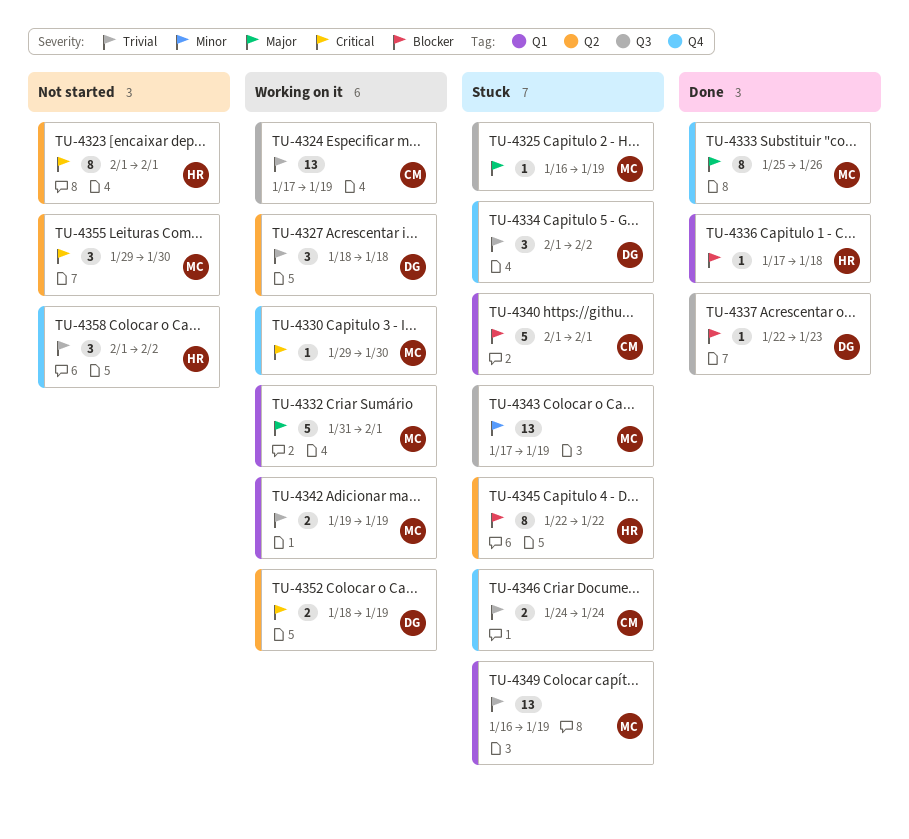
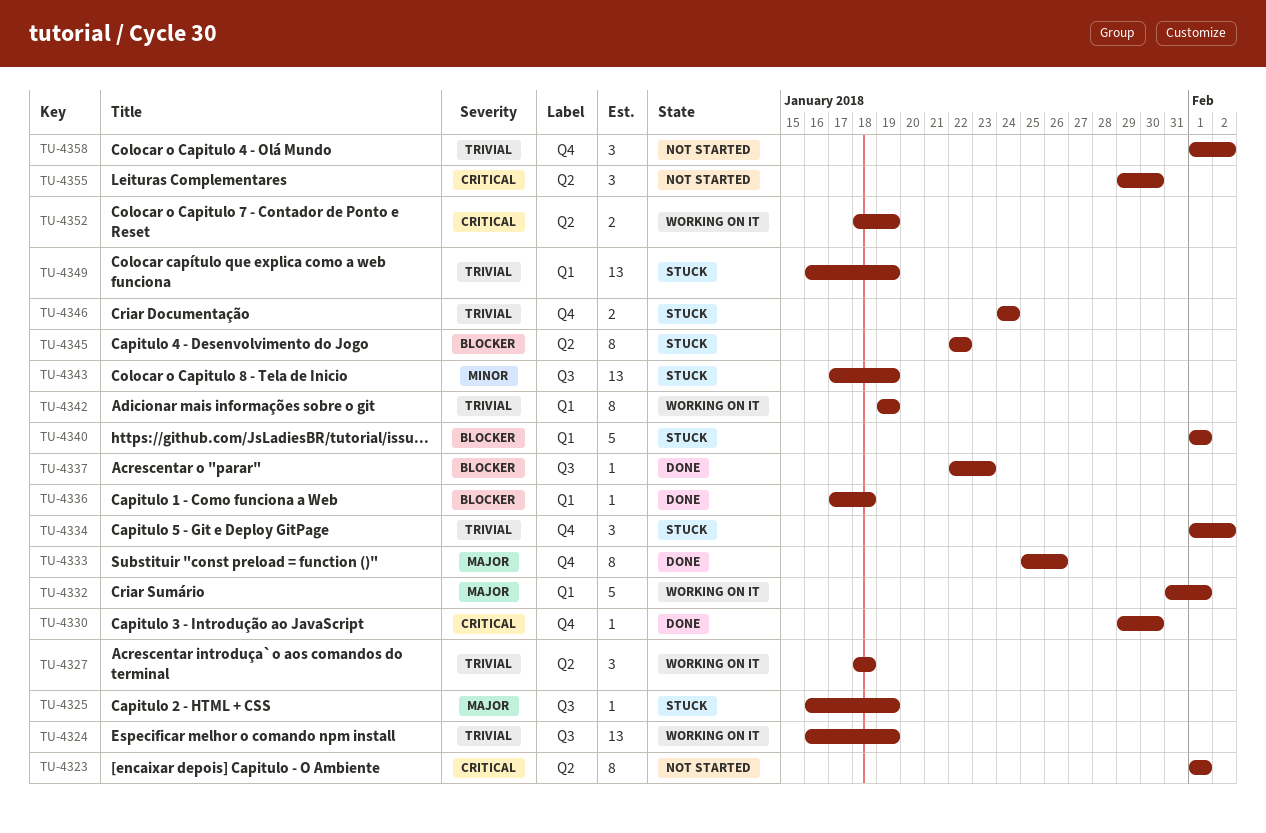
TU-4324, start: Jan 17 -> Jan 16
TU-4330, status: Working on it -> Done
TU-4342, estimate: 2 -> 8

